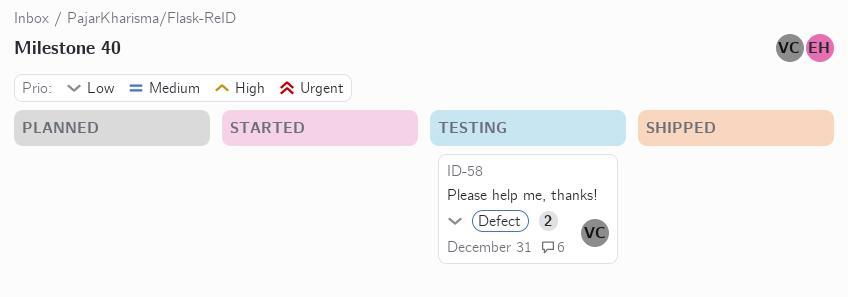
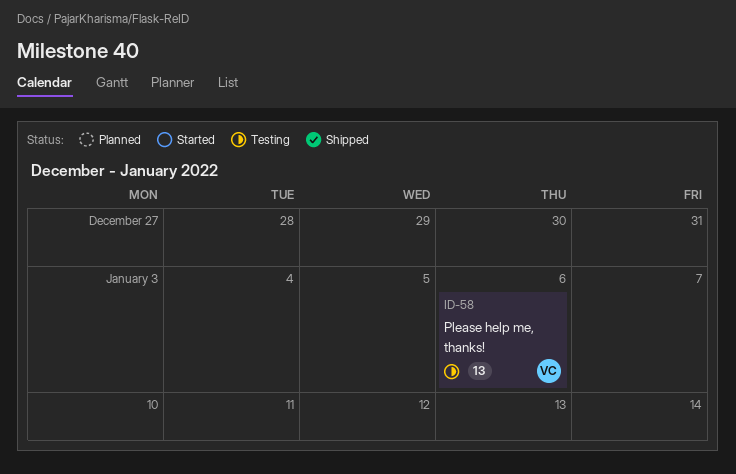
ID-58, estimate: 2 -> 13
ID-58, due: Dec 31 -> Jan 6

